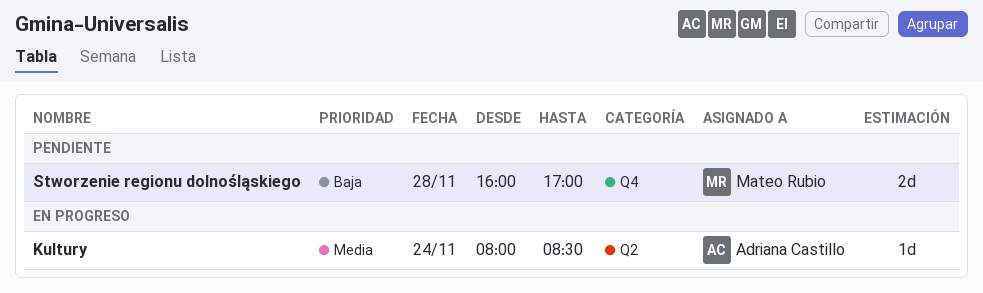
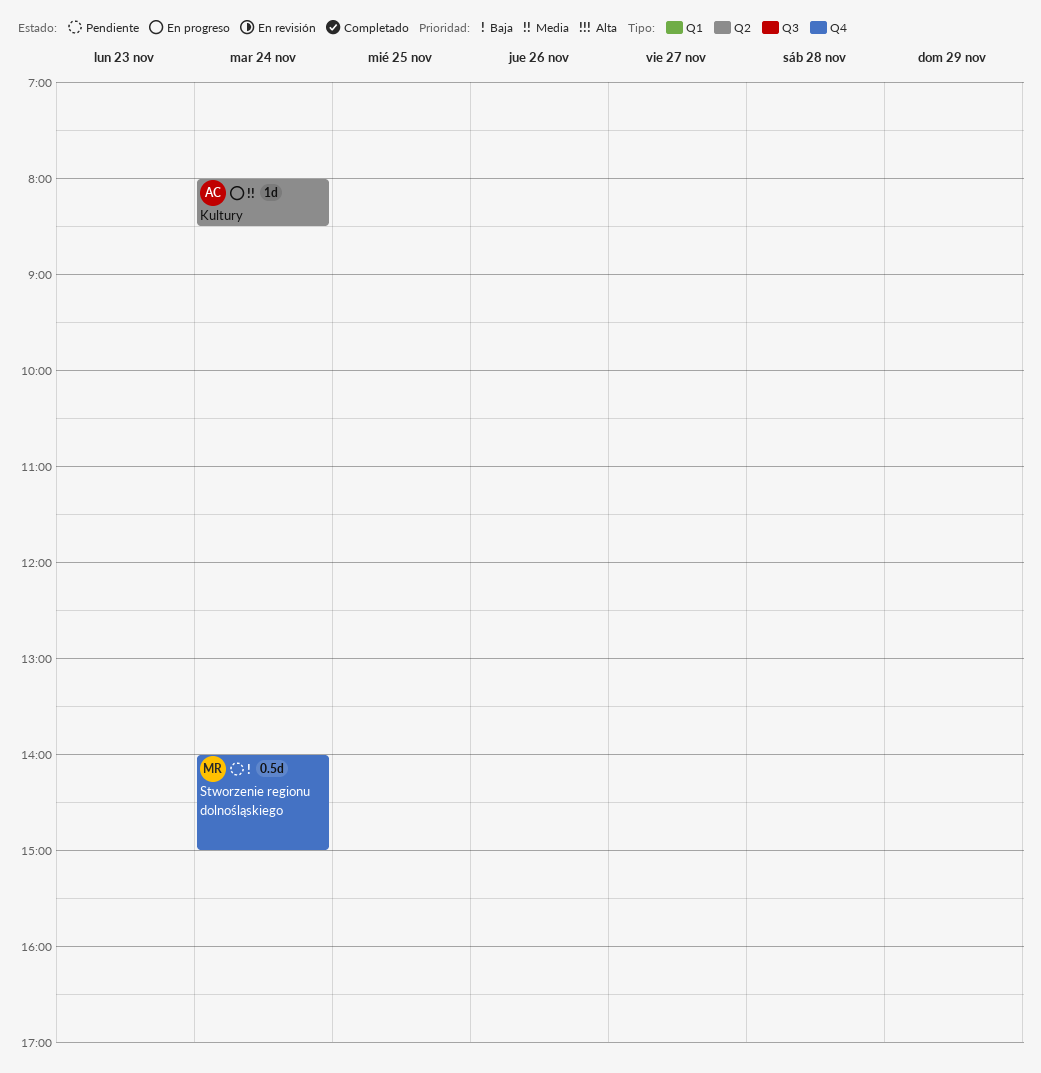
Stworzenie regionu dolnośląskiego, estimate: 2d -> 0.5d
Stworzenie regionu dolnośląskiego, day: Nov 28 -> Nov 24
Stworzenie regionu dolnośląskiego, begins: 16:00 -> 14:00
Stworzenie regionu dolnośląskiego, ends: 17:00 -> 15:00

